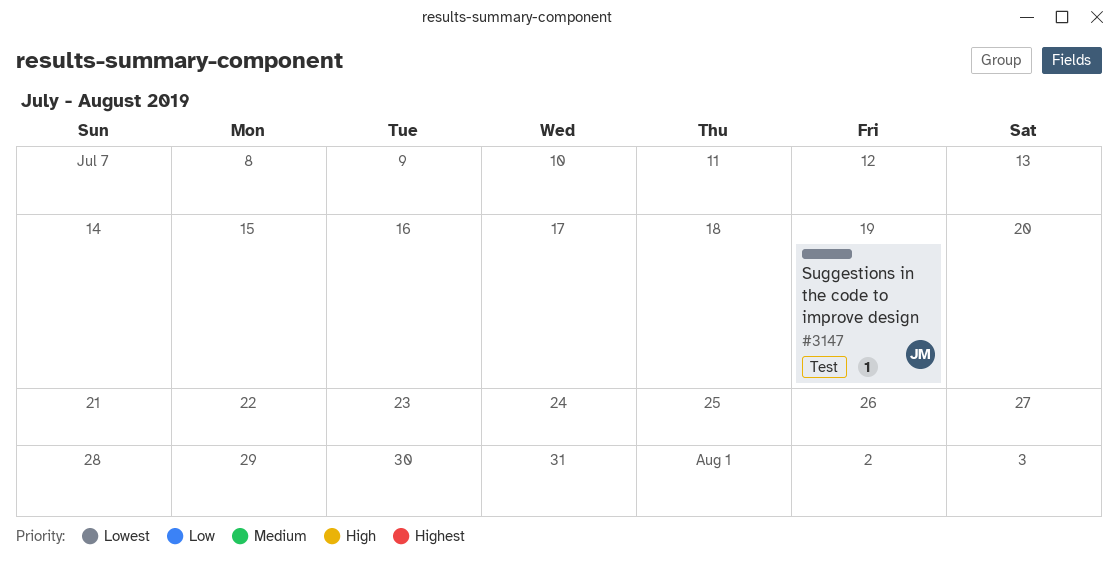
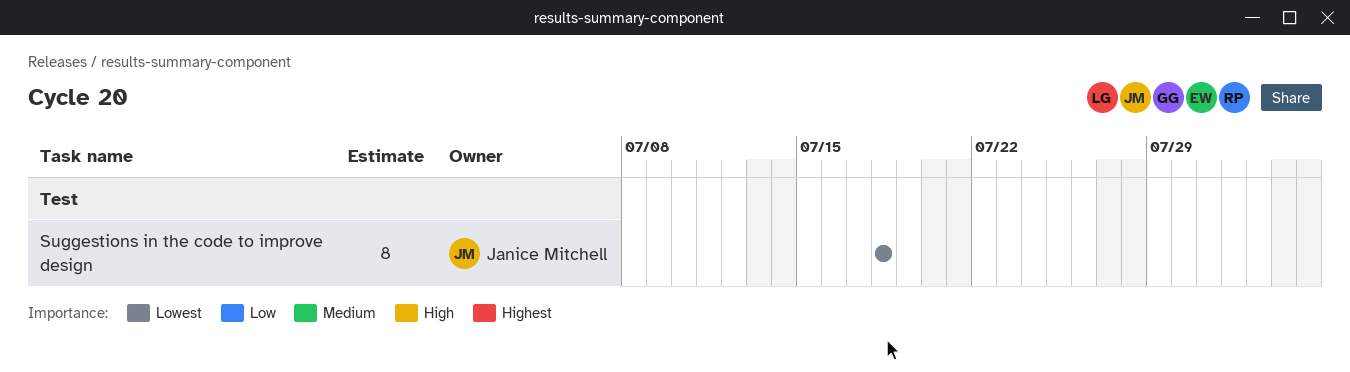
Suggestions in the code to improve design, estimate: 1 -> 8
Suggestions in the code to improve design, due: Jul 19 -> Jul 18

